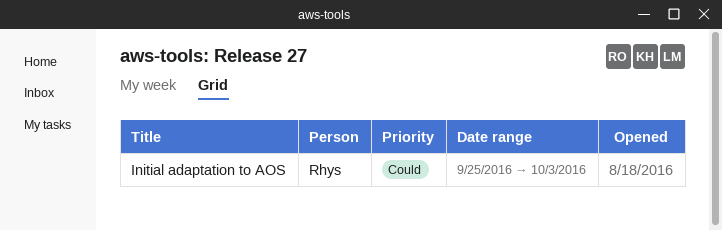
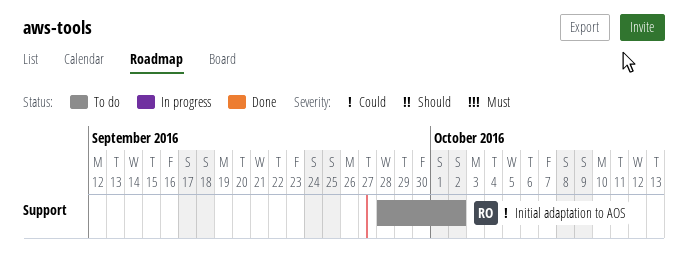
Initial adaptation to AOS, start: Sep 25 -> Sep 28
Initial adaptation to AOS, due: Oct 3 -> Oct 2

